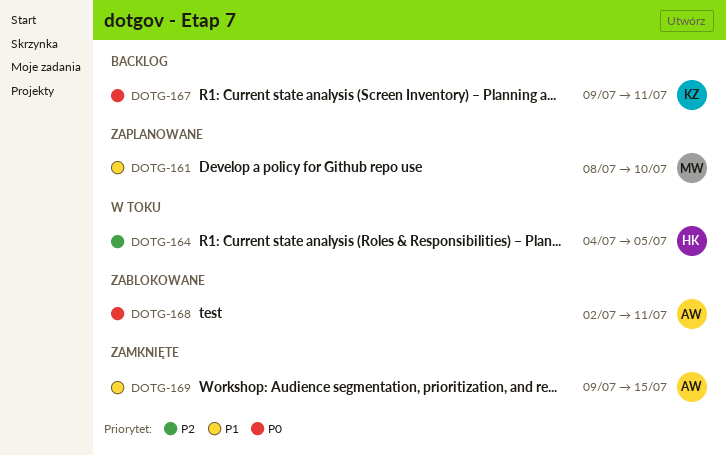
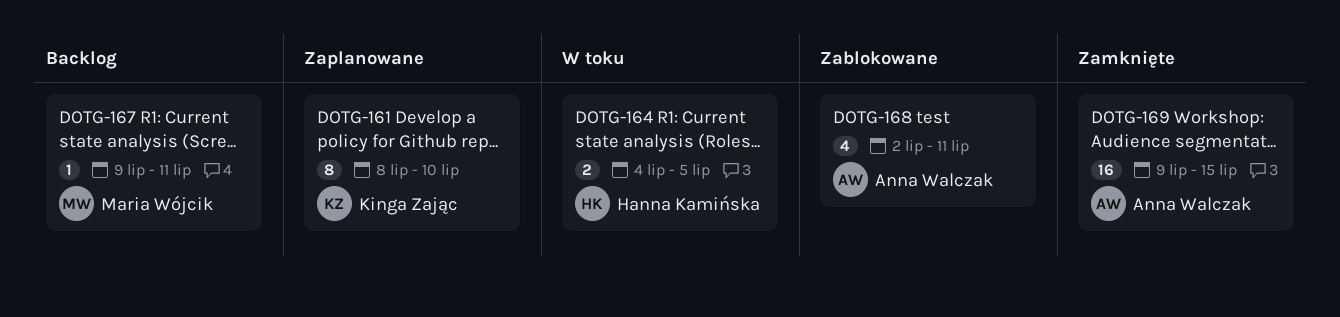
DOTG-161, owner: Maria Wójcik -> Kinga Zając
DOTG-167, owner: Kinga Zając -> Maria Wójcik

